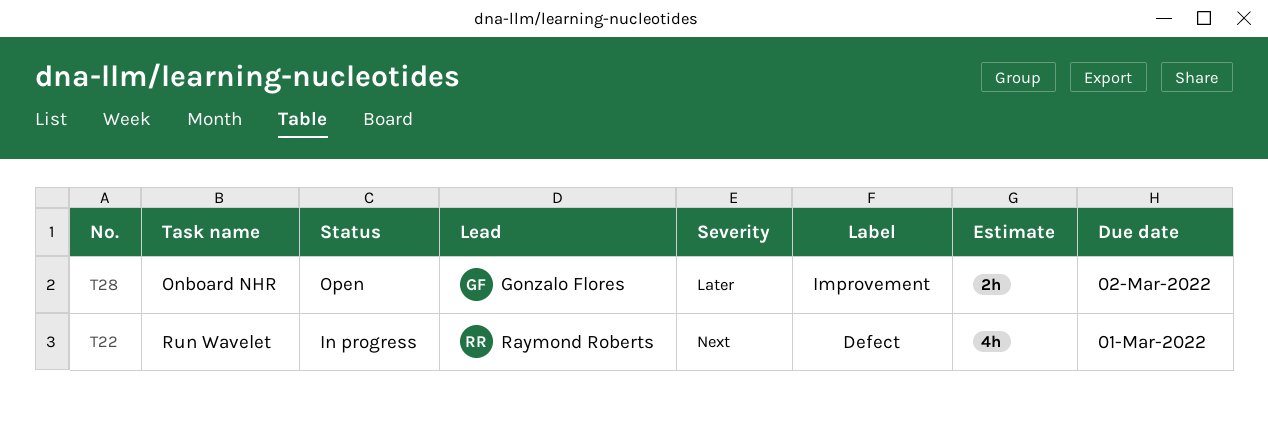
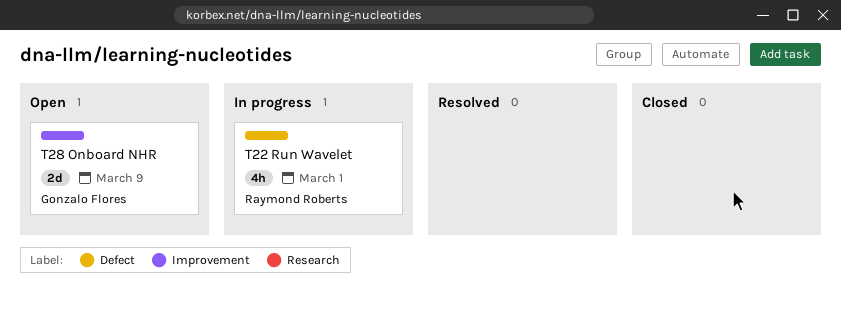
T28, estimate: 2h -> 2d
T28, due: Mar 2 -> Mar 9

